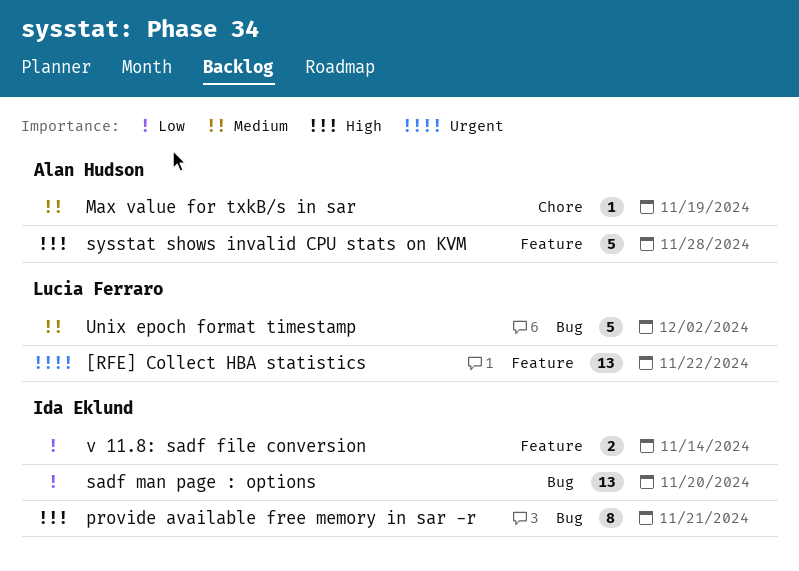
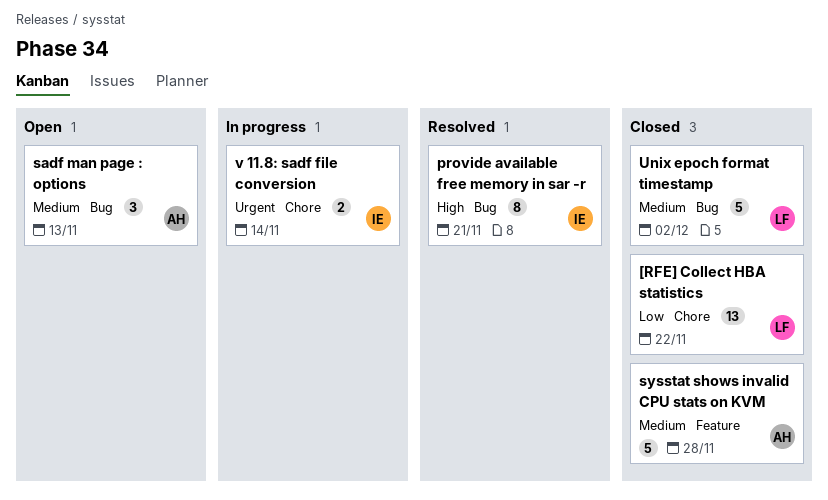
[RFE] Collect HBA statistics, priority: Urgent -> Low
[RFE] Collect HBA statistics, label: Feature -> Chore
Max value for txkB/s in sar: present -> none
sadf man page : options, owner: Ida Eklund -> Alan Hudson
sadf man page : options, priority: Low -> Medium
sadf man page : options, estimate: 13 -> 3
sadf man page : options, due: Nov 20 -> Nov 13
sysstat shows invalid CPU stats on KVM, priority: High -> Medium
v 11.8: sadf file conversion, priority: Low -> Urgent
v 11.8: sadf file conversion, label: Feature -> Chore

